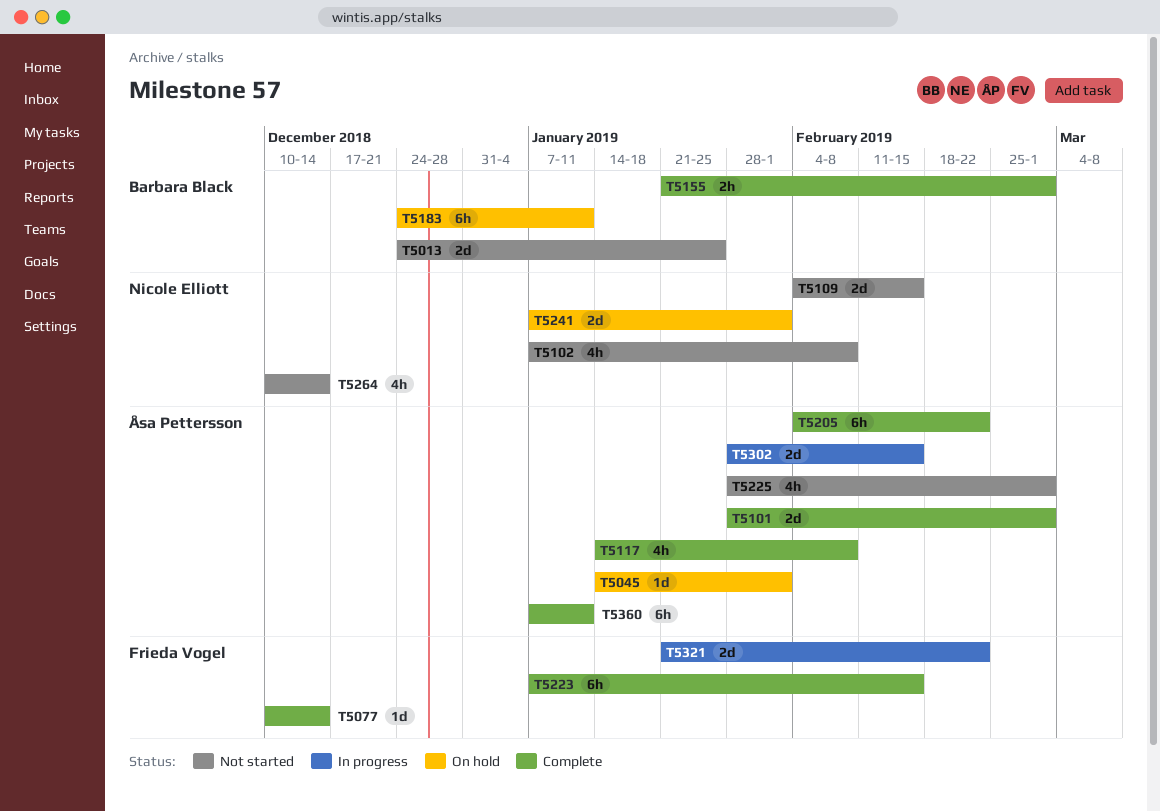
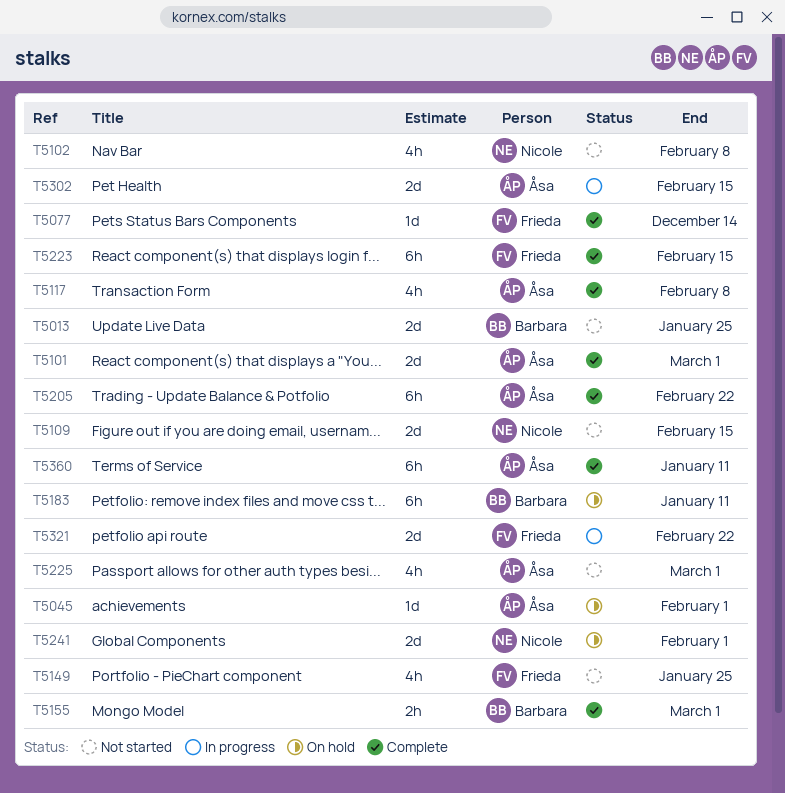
T5149: none -> present
T5264: present -> none

